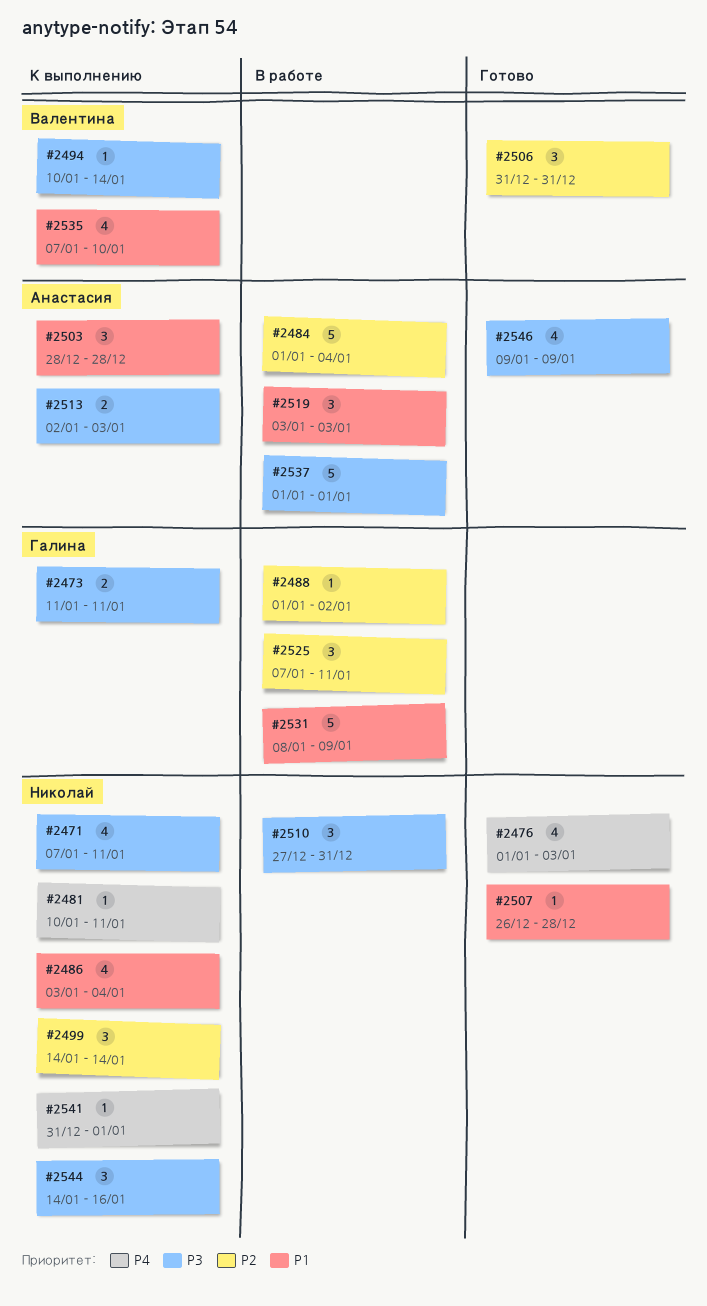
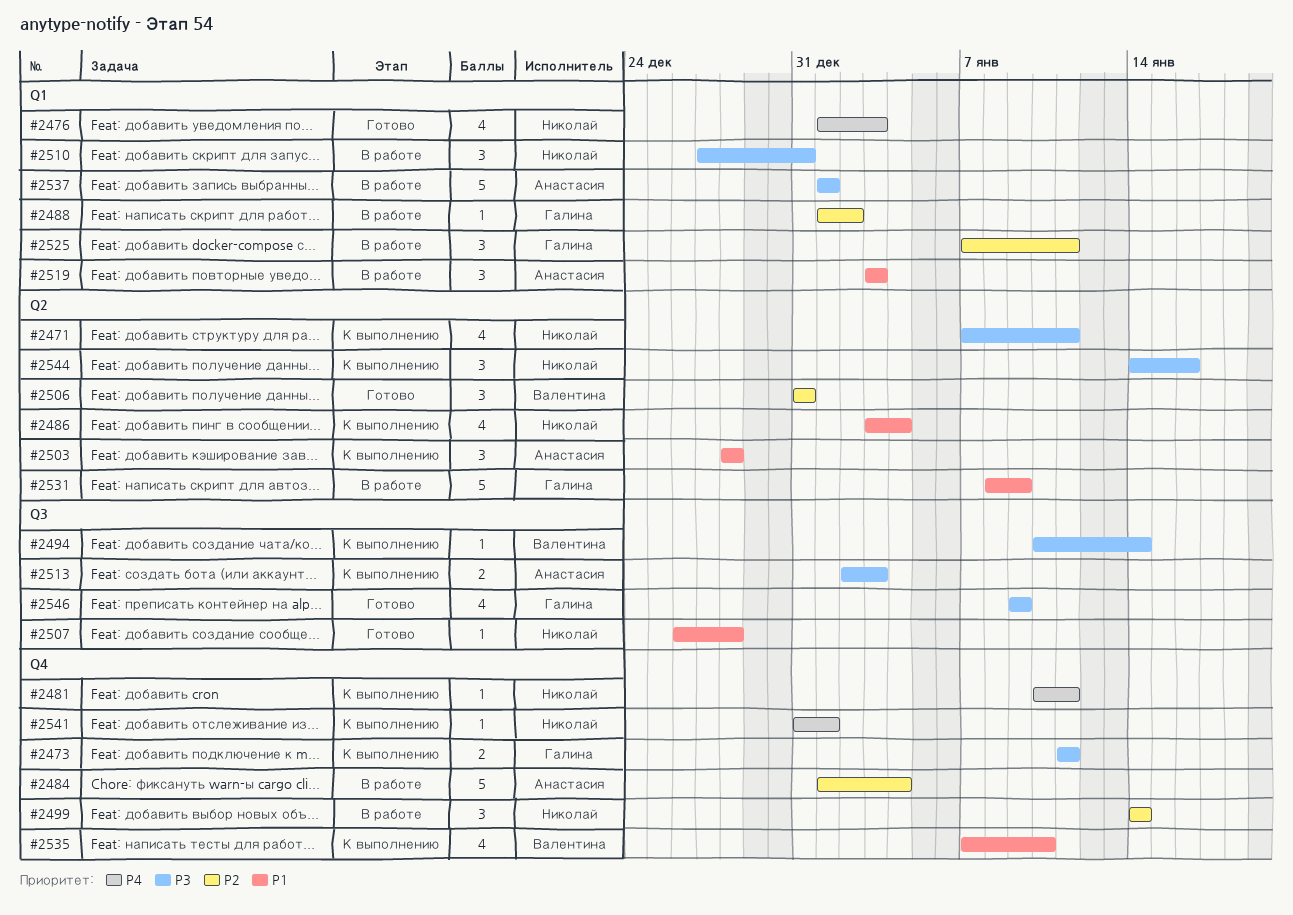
#2499, status: К выполнению -> В работе
#2546, owner: Анастасия -> Галина

